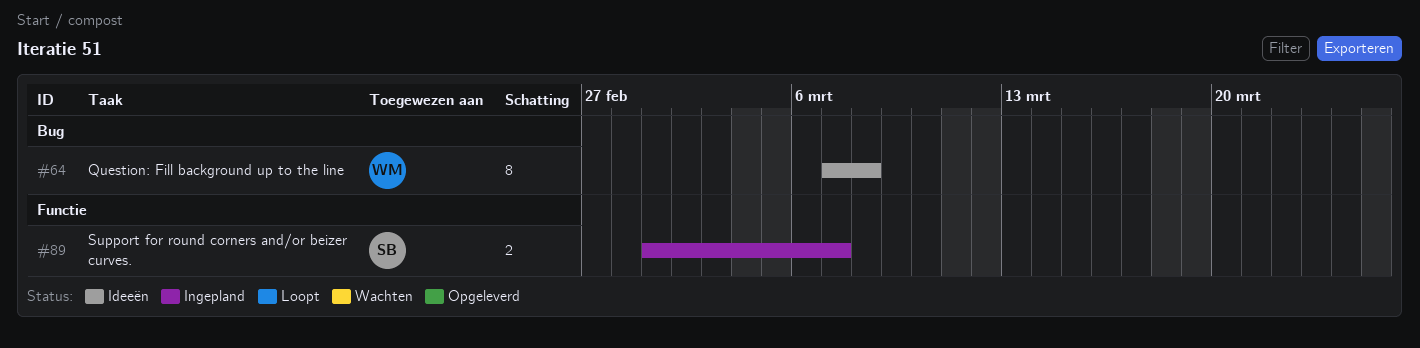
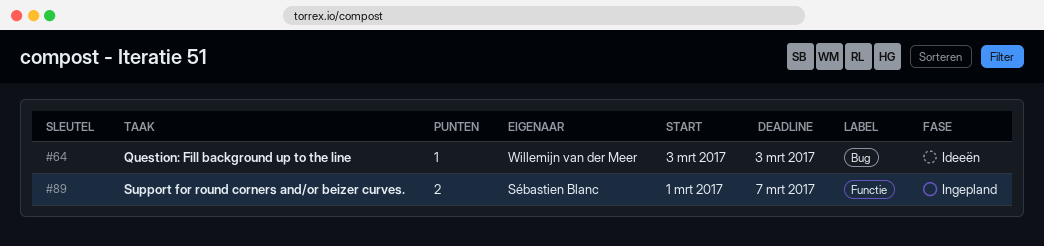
#64, estimate: 8 -> 1
#64, start: Mar 7 -> Mar 3
#64, due: Mar 8 -> Mar 3

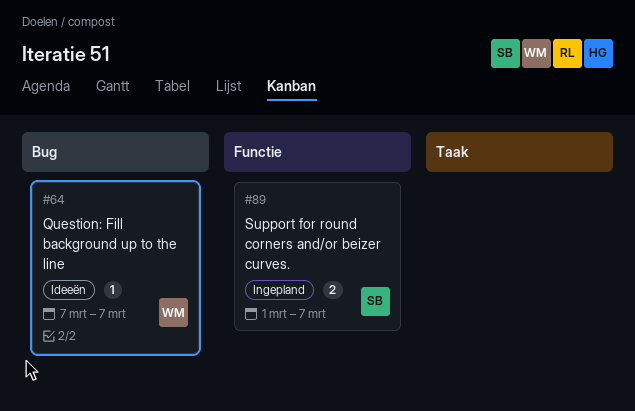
#64, start: Mar 3 -> Mar 7
#64, due: Mar 3 -> Mar 7

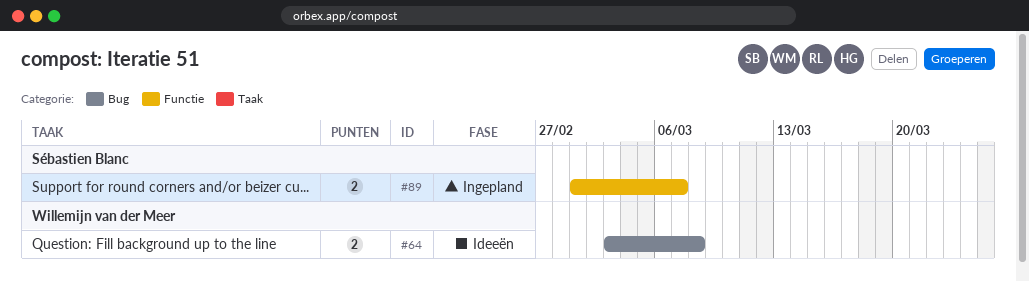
#64, estimate: 1 -> 2
#64, start: Mar 7 -> Mar 3
#64, due: Mar 7 -> Mar 8

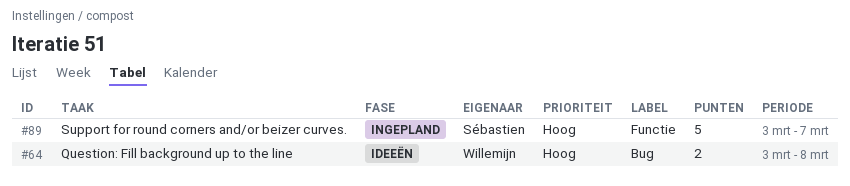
#89, estimate: 2 -> 5
#89, start: Mar 1 -> Mar 3

